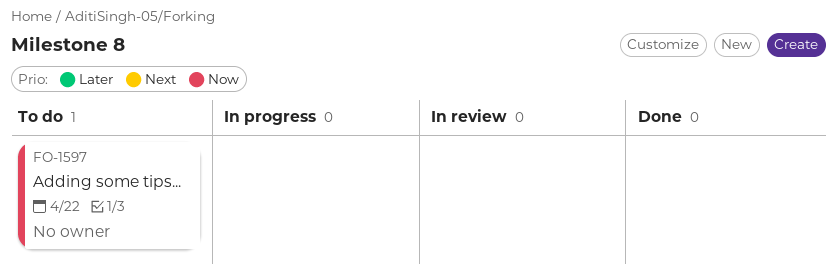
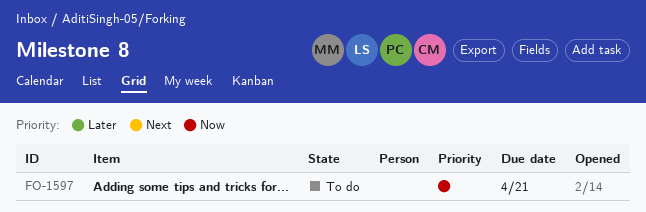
FO-1597, due: Apr 22 -> Apr 21

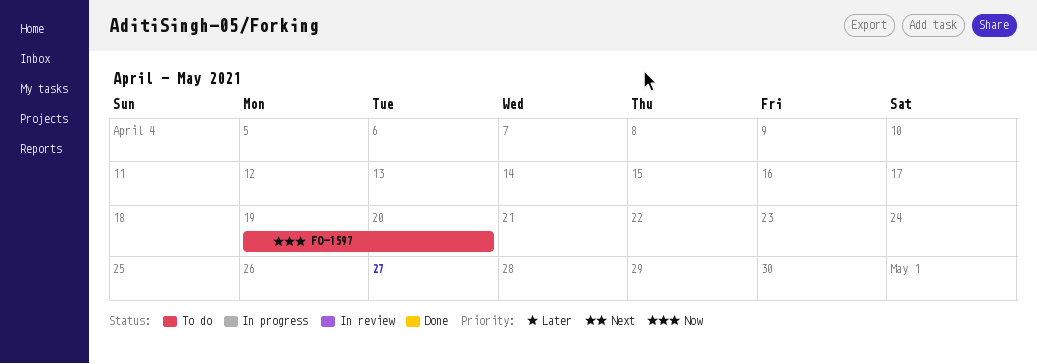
FO-1597, due: Apr 21 -> Apr 20

